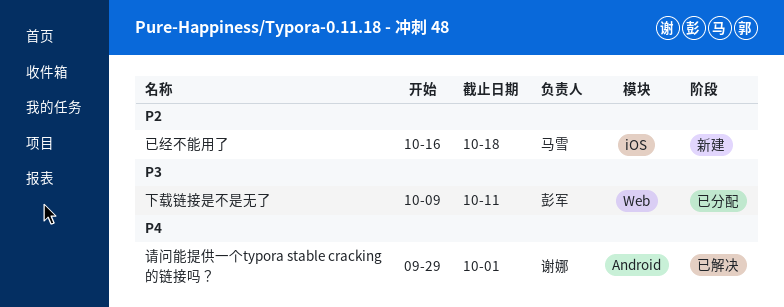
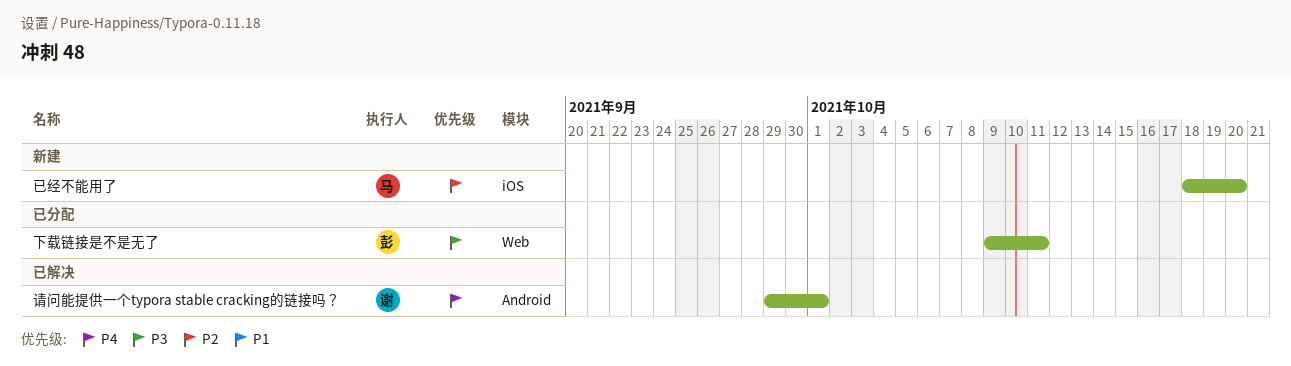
已经不能用了, start: Oct 16 -> Oct 18
已经不能用了, due: Oct 18 -> Oct 20

